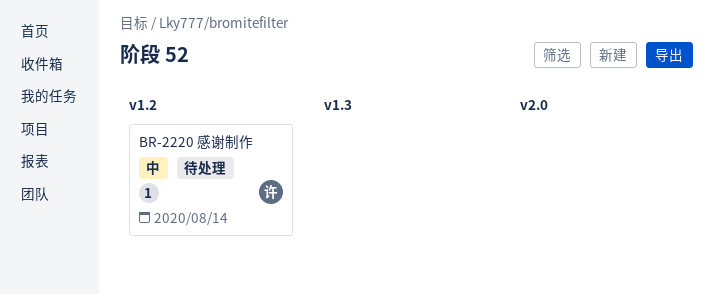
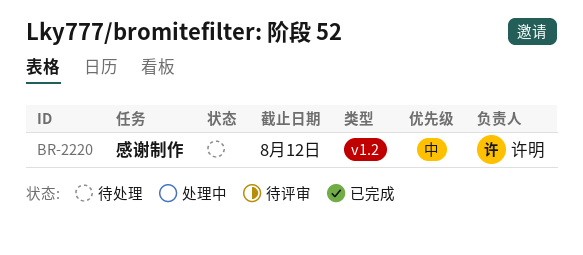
BR-2220, due: Aug 14 -> Aug 12

